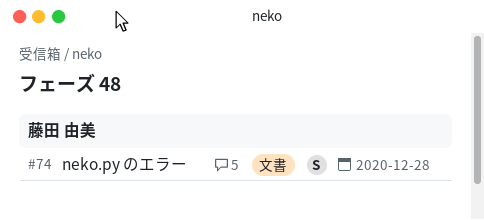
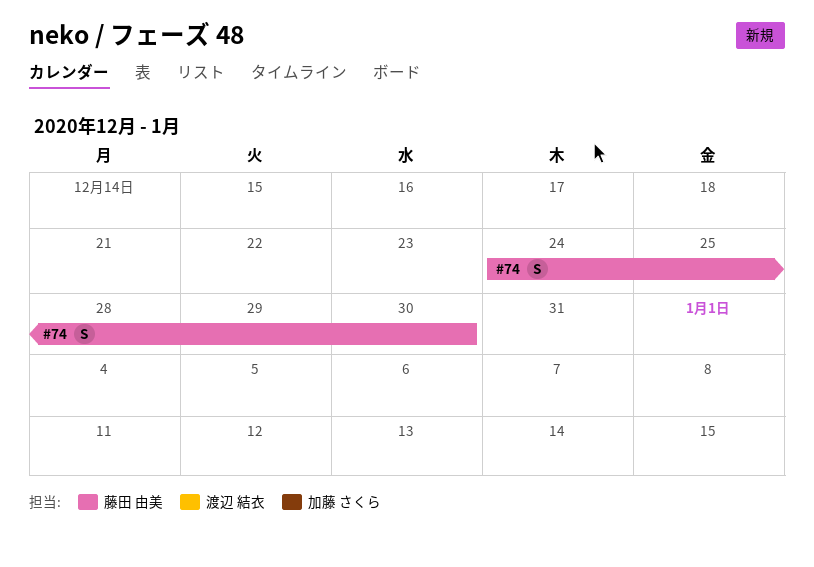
#74, due: Dec 28 -> Dec 30

